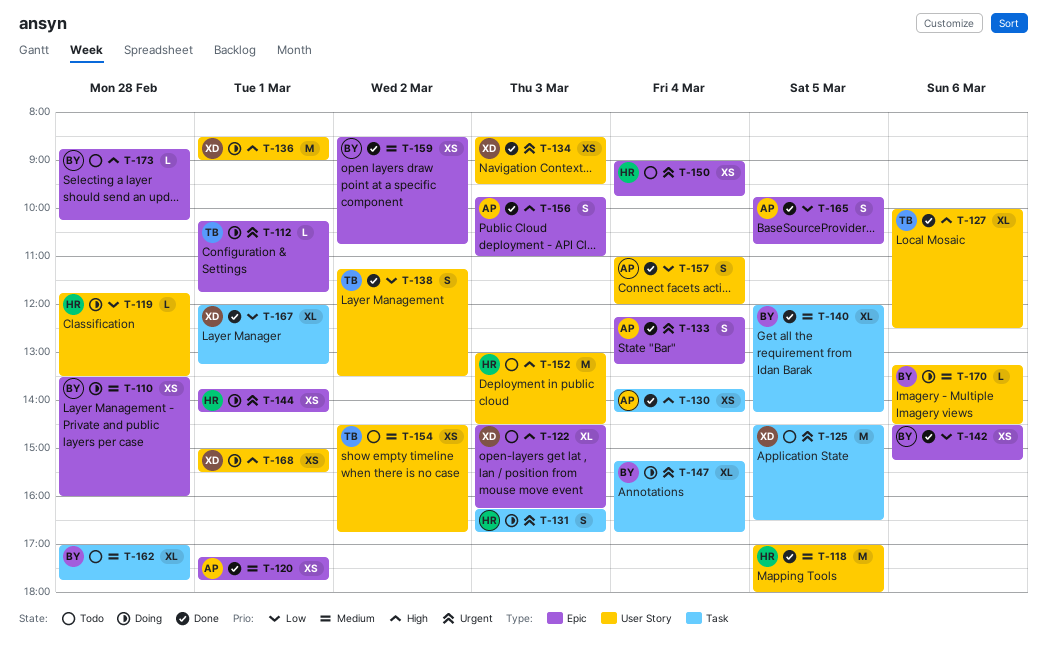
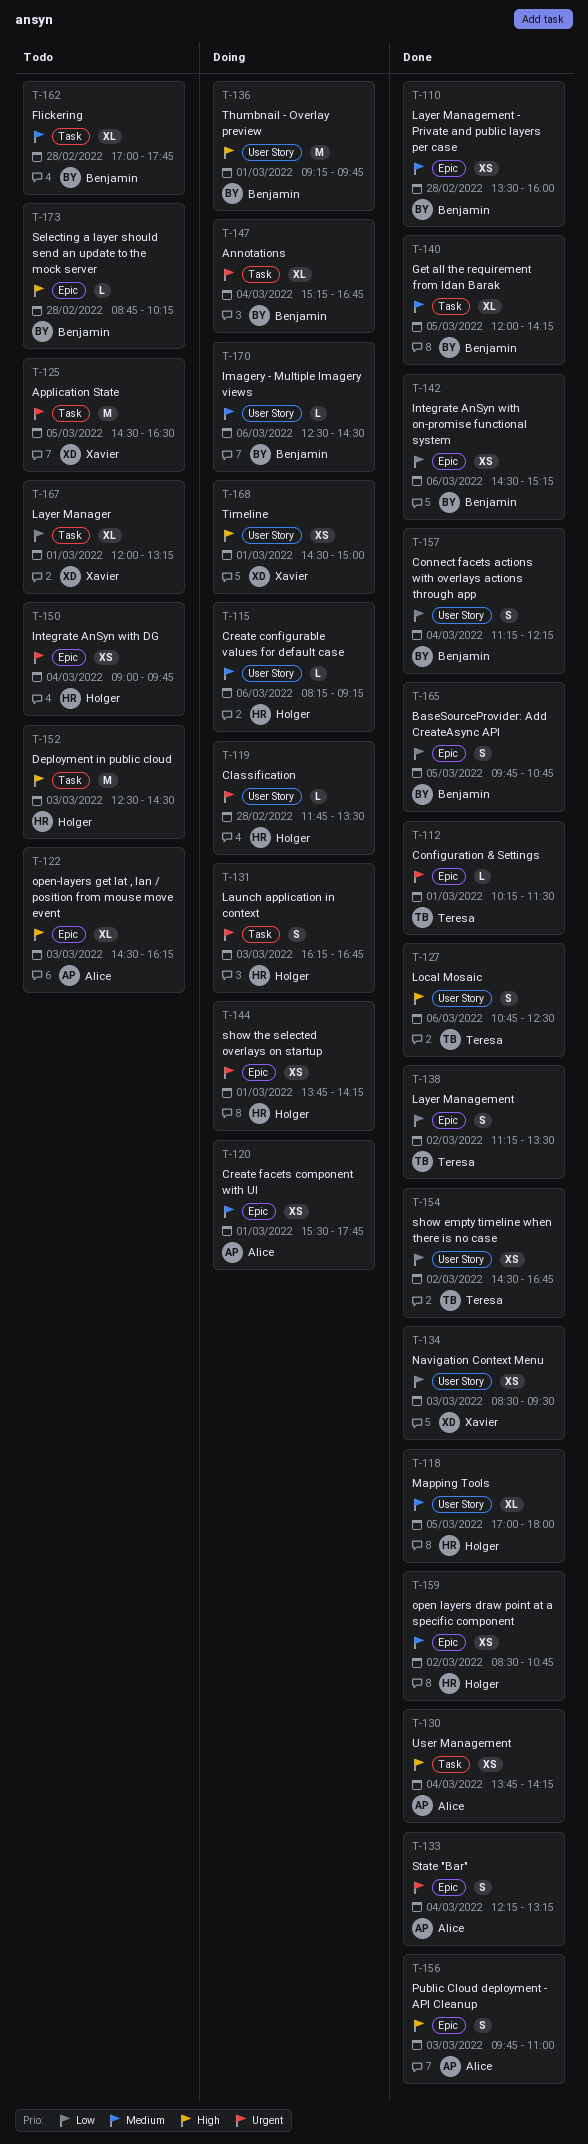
T-110, status: Doing -> Done
T-112, status: Doing -> Done
T-112, ends: 11:45 -> 11:30
T-115: none -> present
T-118, estimate: M -> XL
T-119, priority: Low -> Urgent
T-120, status: Done -> Doing
T-120, begins: 17:15 -> 15:30
T-122, owner: Xavier -> Alice
T-127, estimate: XL -> S
T-127, begins: 10:00 -> 10:45
T-134, priority: Urgent -> Low
T-136, owner: Xavier -> Benjamin
T-136, begins: 08:30 -> 09:15
T-136, ends: 09:00 -> 09:45
T-138, label: User Story -> Epic
T-152, label: User Story -> Task
T-152, begins: 13:00 -> 12:30
T-154, status: Todo -> Done
T-154, priority: Medium -> Low
T-157, owner: Alice -> Benjamin
T-157, begins: 11:00 -> 11:15
T-157, ends: 12:00 -> 12:15
T-159, owner: Benjamin -> Holger
T-165, owner: Alice -> Benjamin
T-167, status: Done -> Todo
T-168, begins: 15:00 -> 14:30
T-168, ends: 15:30 -> 15:00
T-170, begins: 13:15 -> 12:30

